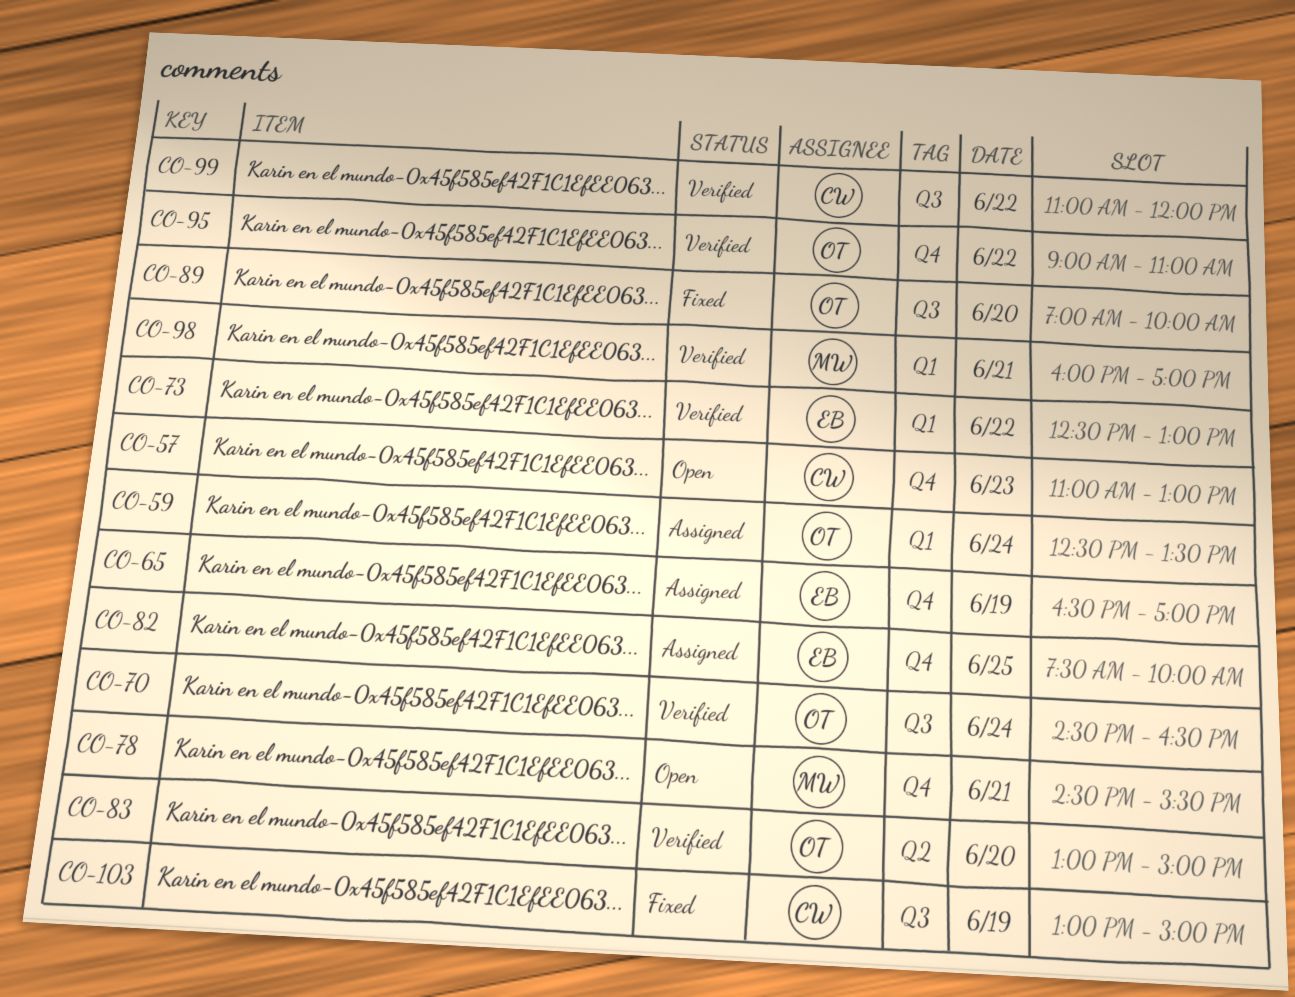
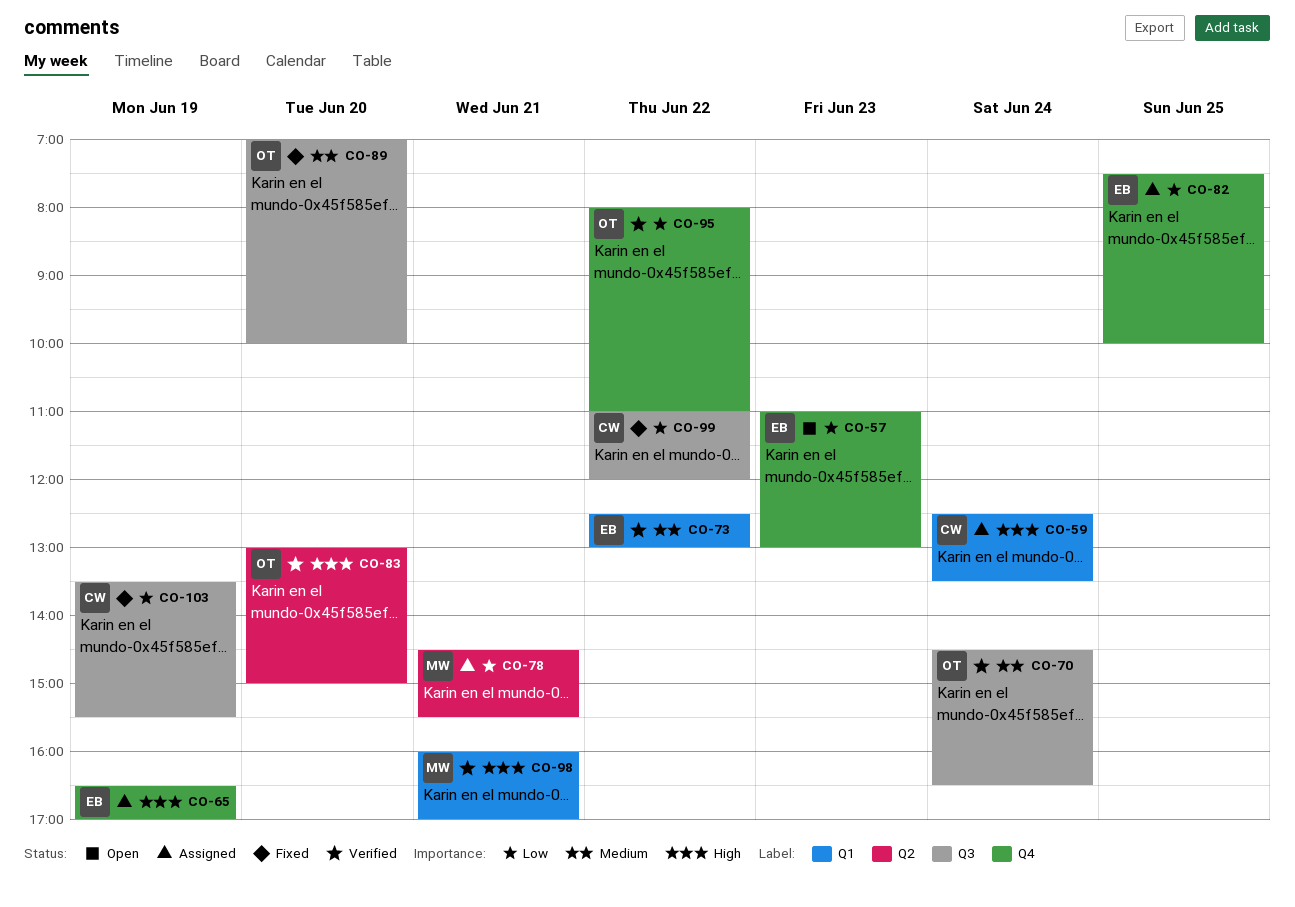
CO-57, owner: CW -> EB
CO-59, owner: OT -> CW
CO-78, status: Open -> Assigned
CO-78, label: Q4 -> Q2
CO-95, begins: 09:00 -> 08:00
CO-99, status: Verified -> Fixed
CO-103, begins: 13:00 -> 13:30
CO-103, ends: 15:00 -> 15:30

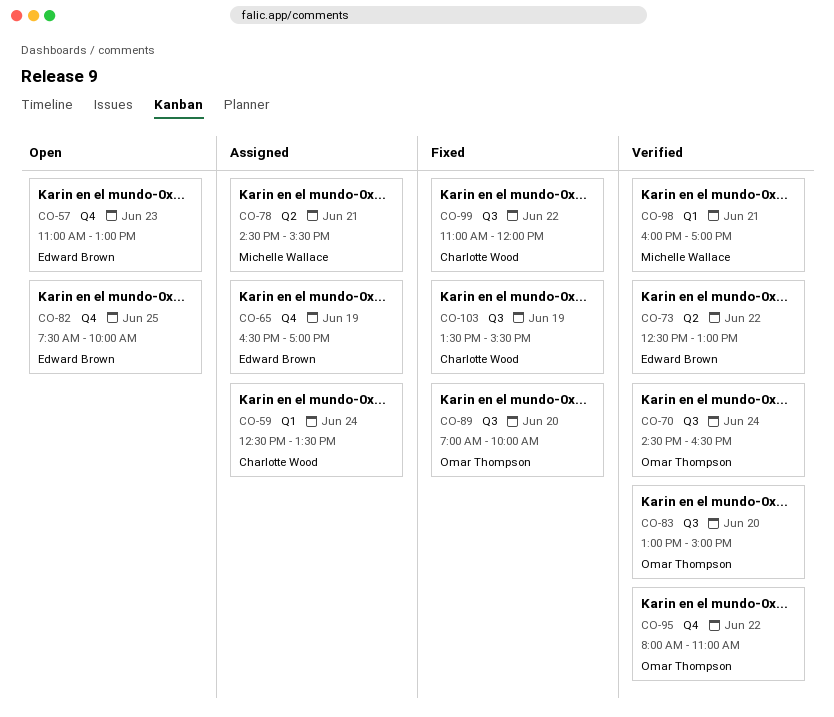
CO-73, label: Q1 -> Q2
CO-82, status: Assigned -> Open
CO-83, label: Q2 -> Q3

